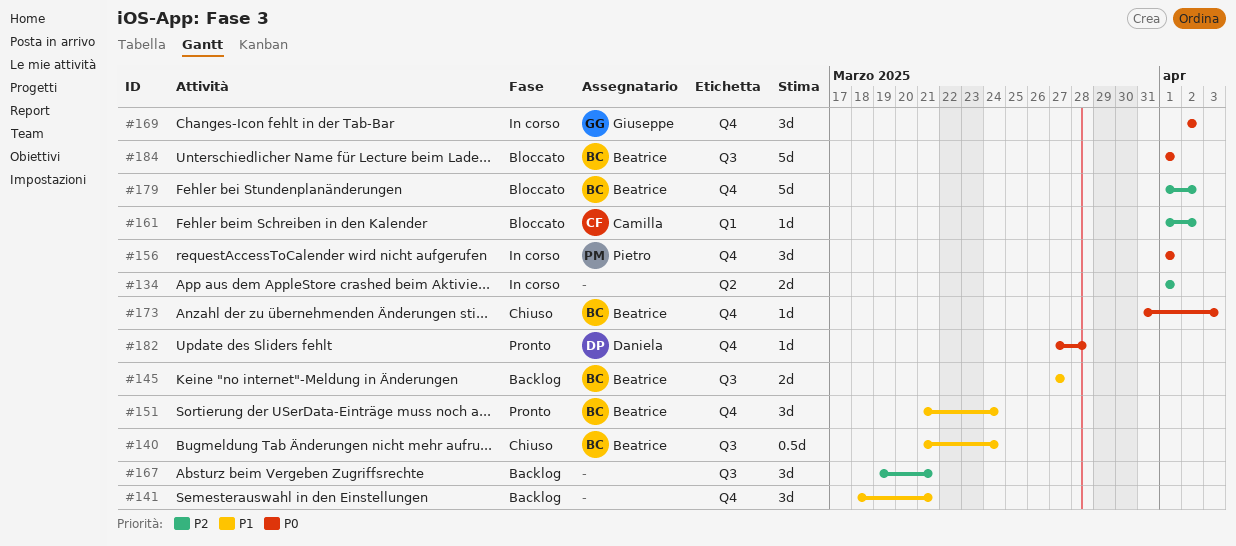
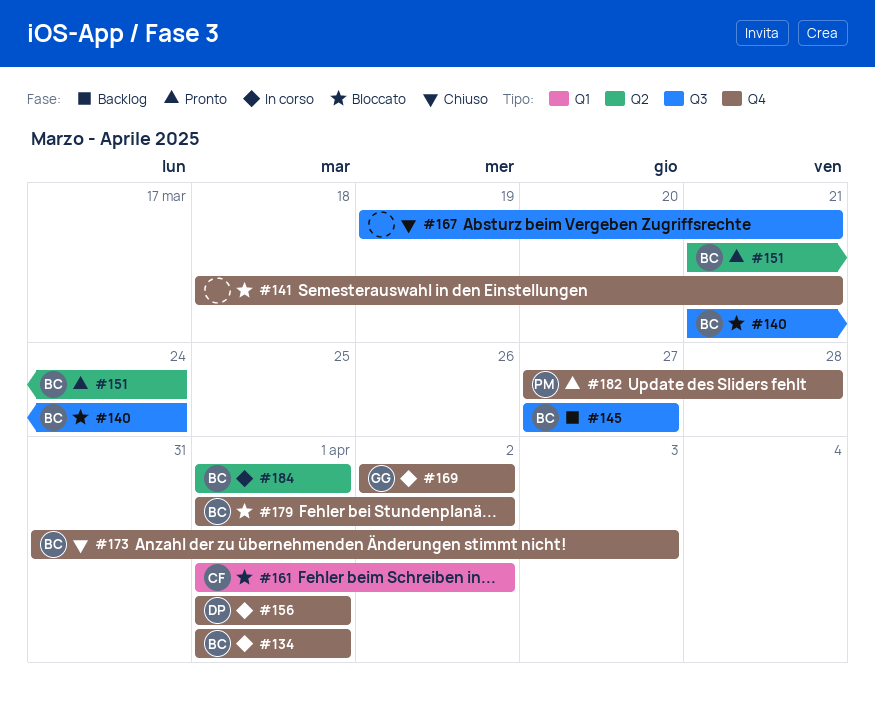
#134, owner: none -> Beatrice
#134, label: Q2 -> Q4
#140, status: Chiuso -> Bloccato
#141, status: Backlog -> Bloccato
#151, label: Q4 -> Q2
#156, owner: Pietro -> Daniela
#167, status: Backlog -> Chiuso
#182, owner: Daniela -> Pietro
#184, status: Bloccato -> In corso
#184, label: Q3 -> Q2

